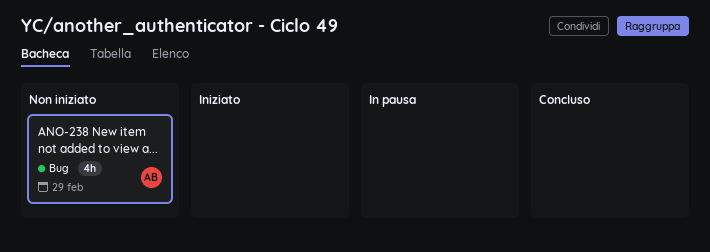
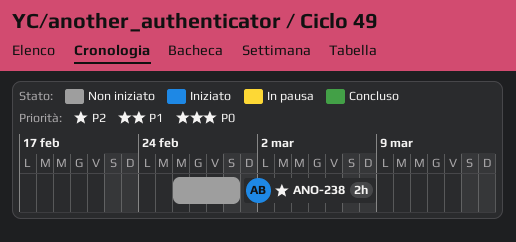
ANO-238, estimate: 4h -> 2h

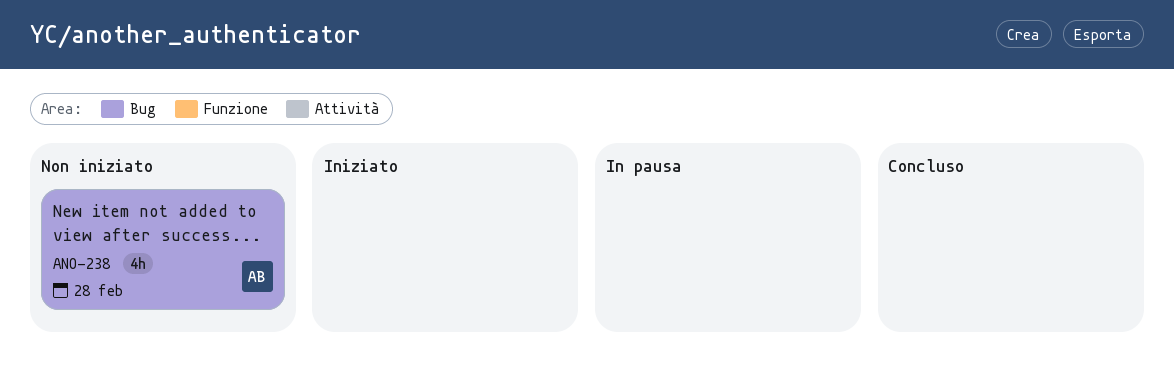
ANO-238, estimate: 2h -> 4h
ANO-238, due: Feb 29 -> Feb 28

